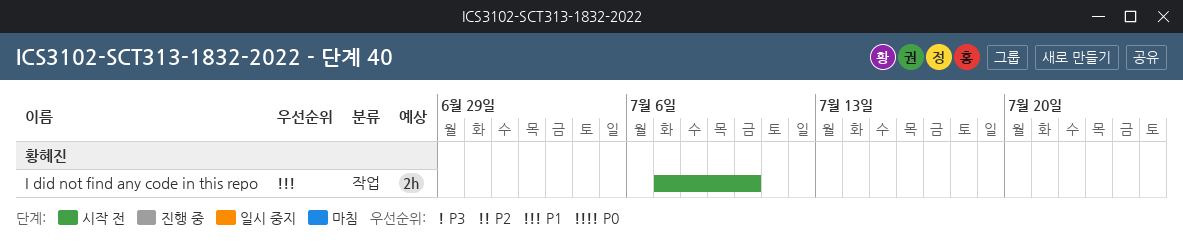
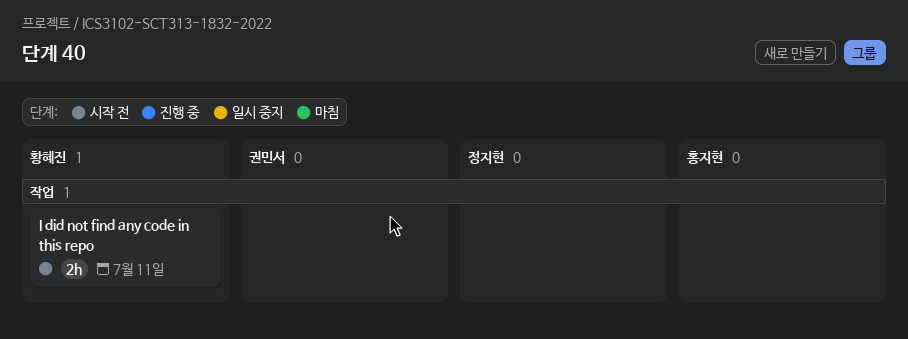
I did not find any code in this repo, due: Jul 10 -> Jul 11

